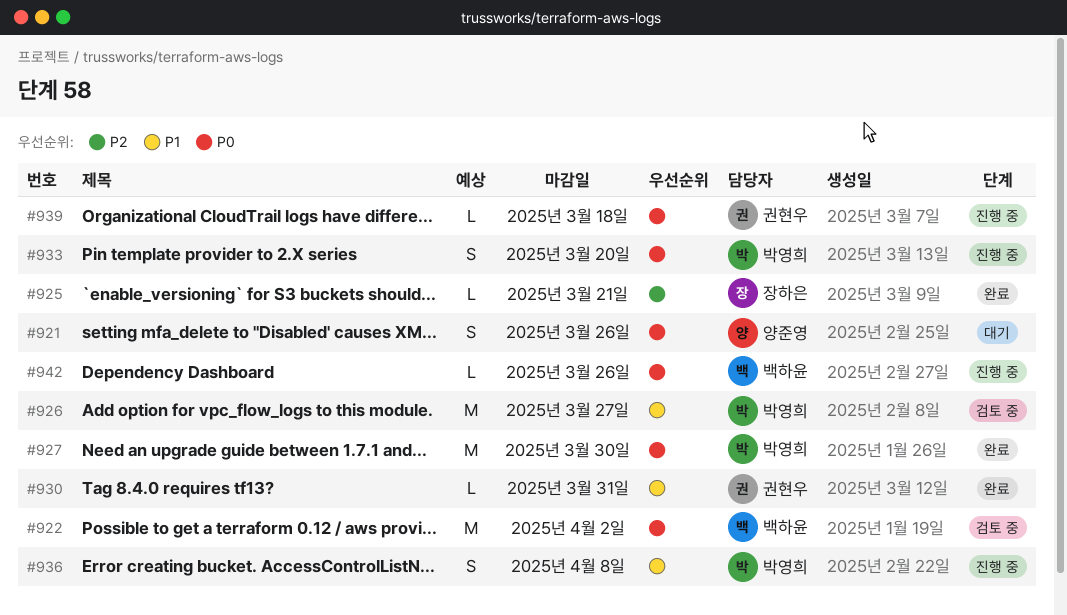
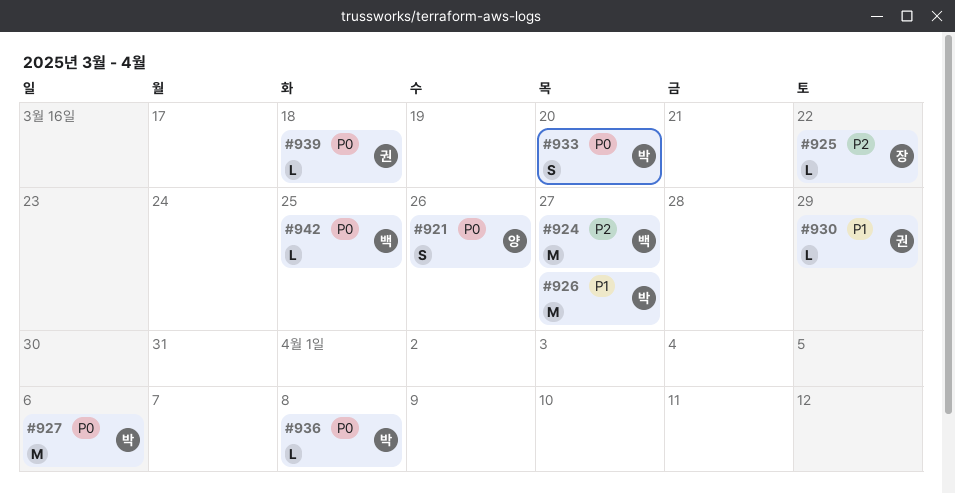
#922: present -> none
#924: none -> present
#925, due: Mar 21 -> Mar 22
#927, due: Mar 30 -> Apr 6
#930, due: Mar 31 -> Mar 29
#936, priority: P1 -> P0
#936, estimate: S -> L
#942, due: Mar 26 -> Mar 25

